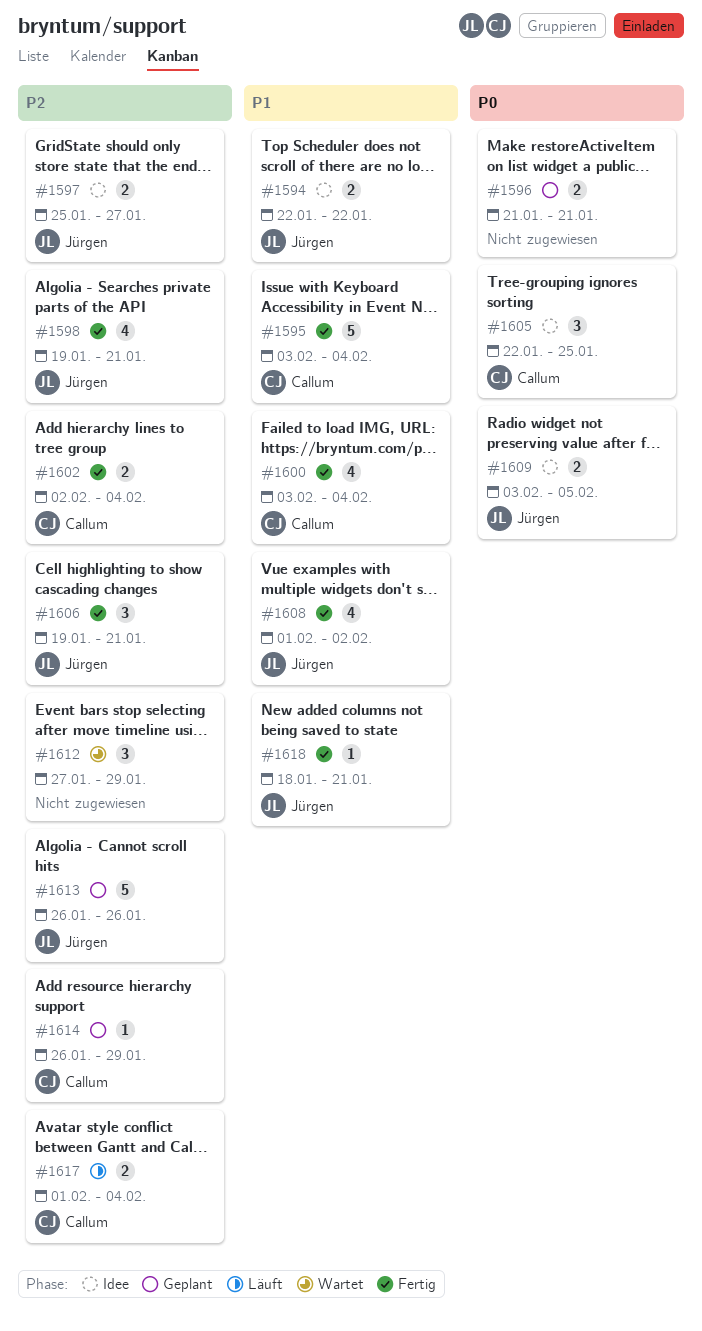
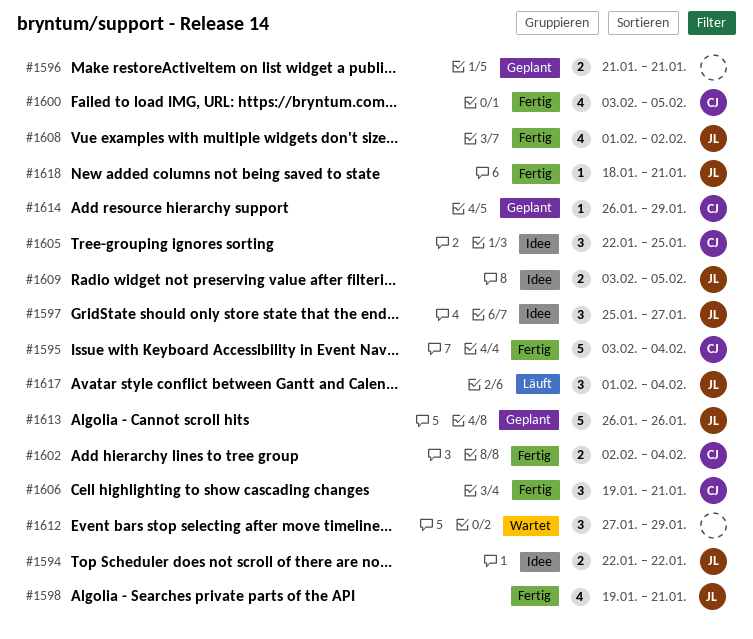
#1597, estimate: 2 -> 3
#1600, due: Feb 4 -> Feb 5
#1606, owner: Jürgen -> Callum
#1617, owner: Callum -> Jürgen
#1617, estimate: 2 -> 3

